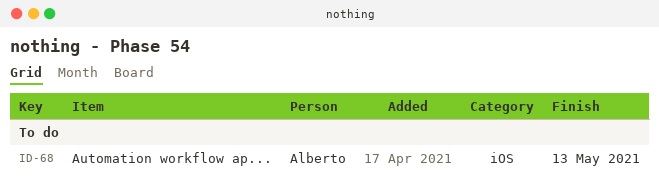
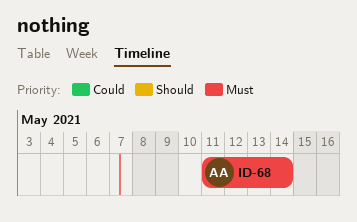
ID-68, due: May 13 -> May 14

